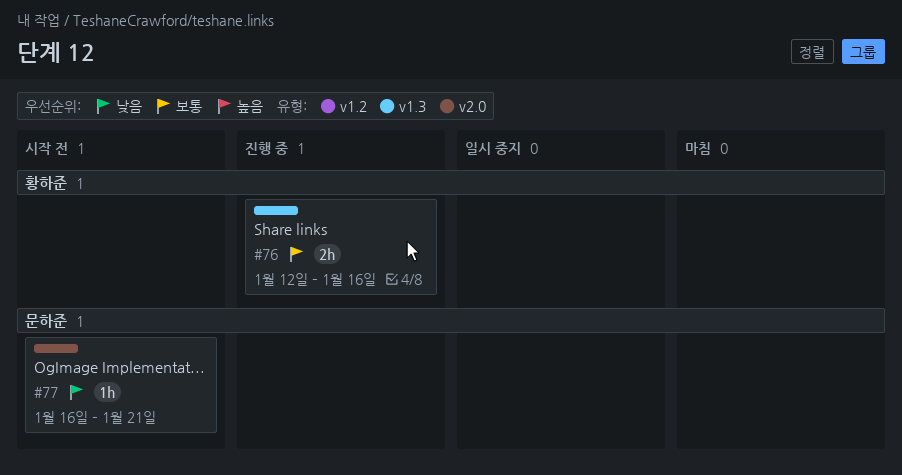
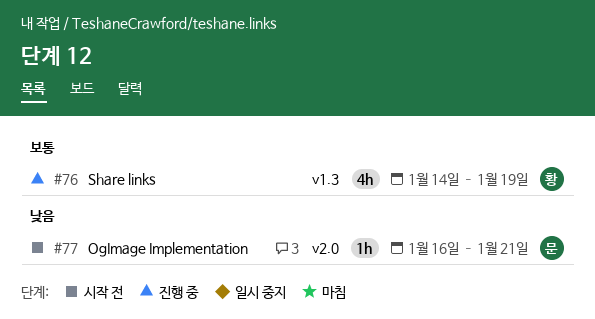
#76, estimate: 2h -> 4h
#76, start: Jan 12 -> Jan 14
#76, due: Jan 16 -> Jan 19

